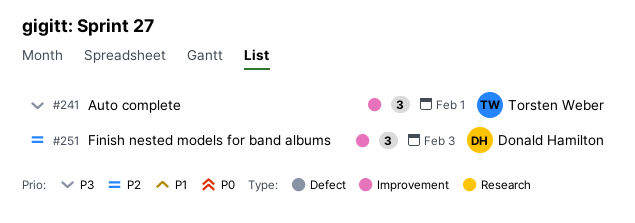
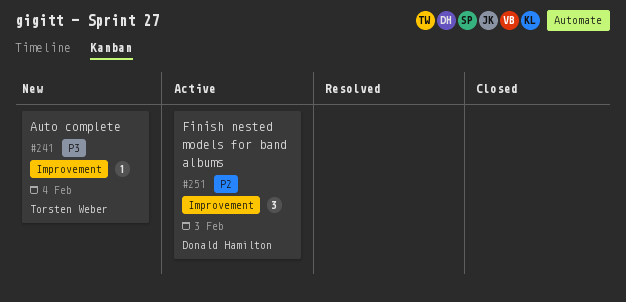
#241, estimate: 3 -> 1
#241, due: Feb 1 -> Feb 4

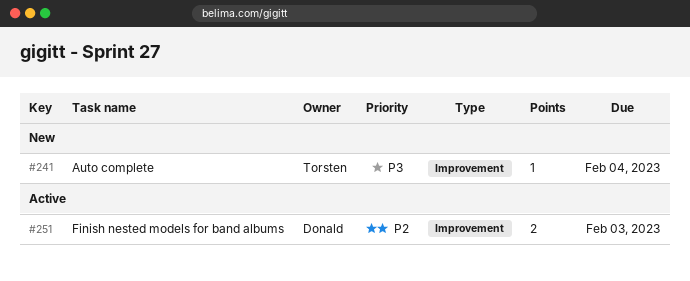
#251, estimate: 3 -> 2

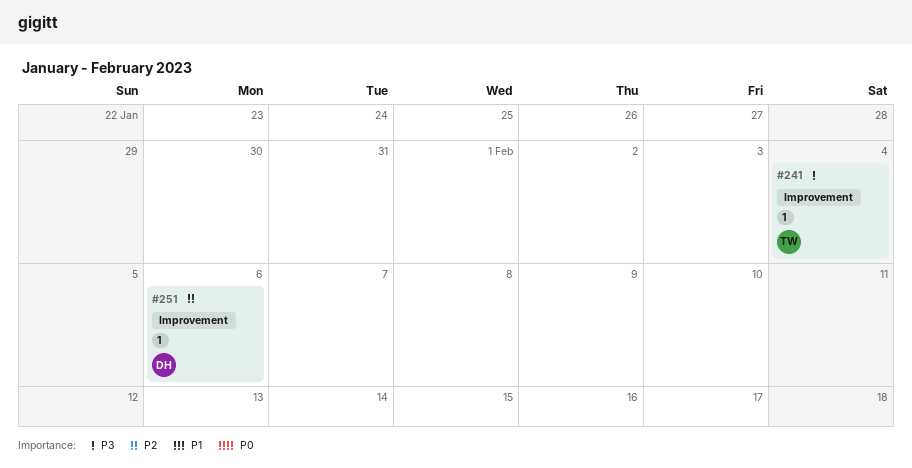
#251, estimate: 2 -> 1
#251, due: Feb 3 -> Feb 6

